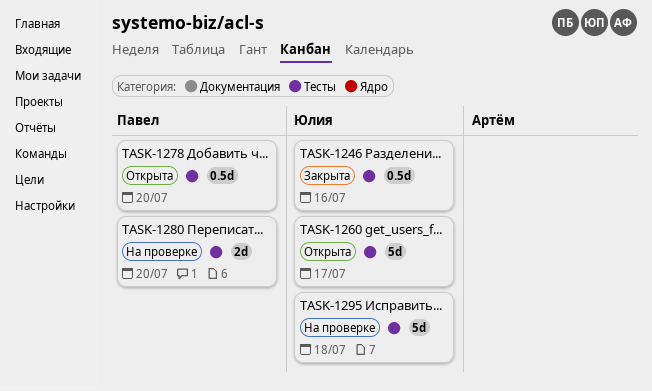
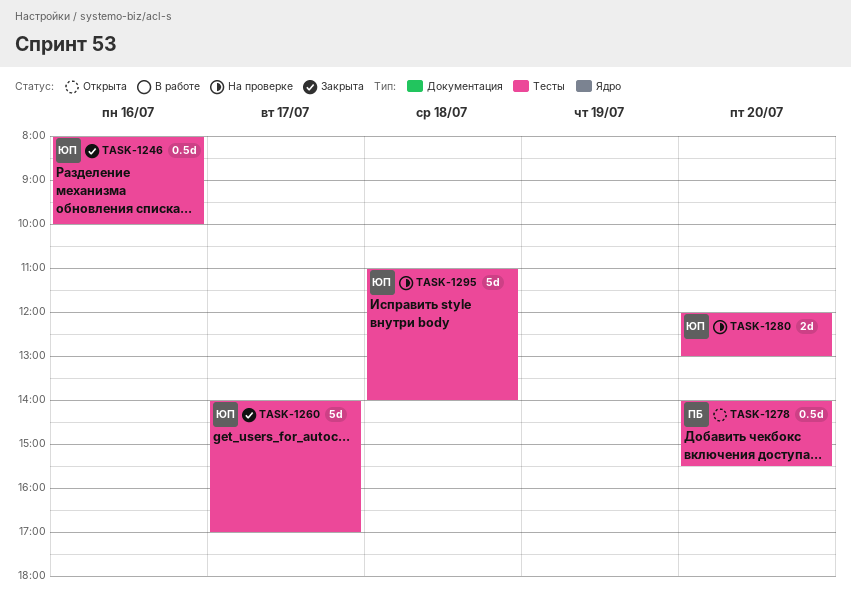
TASK-1260, status: Открыта -> Закрыта
TASK-1280, owner: Павел -> Юлия

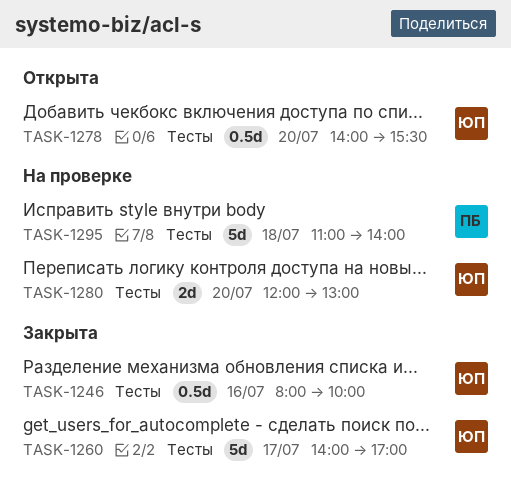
TASK-1278, owner: ПБ -> ЮП
TASK-1295, owner: ЮП -> ПБ

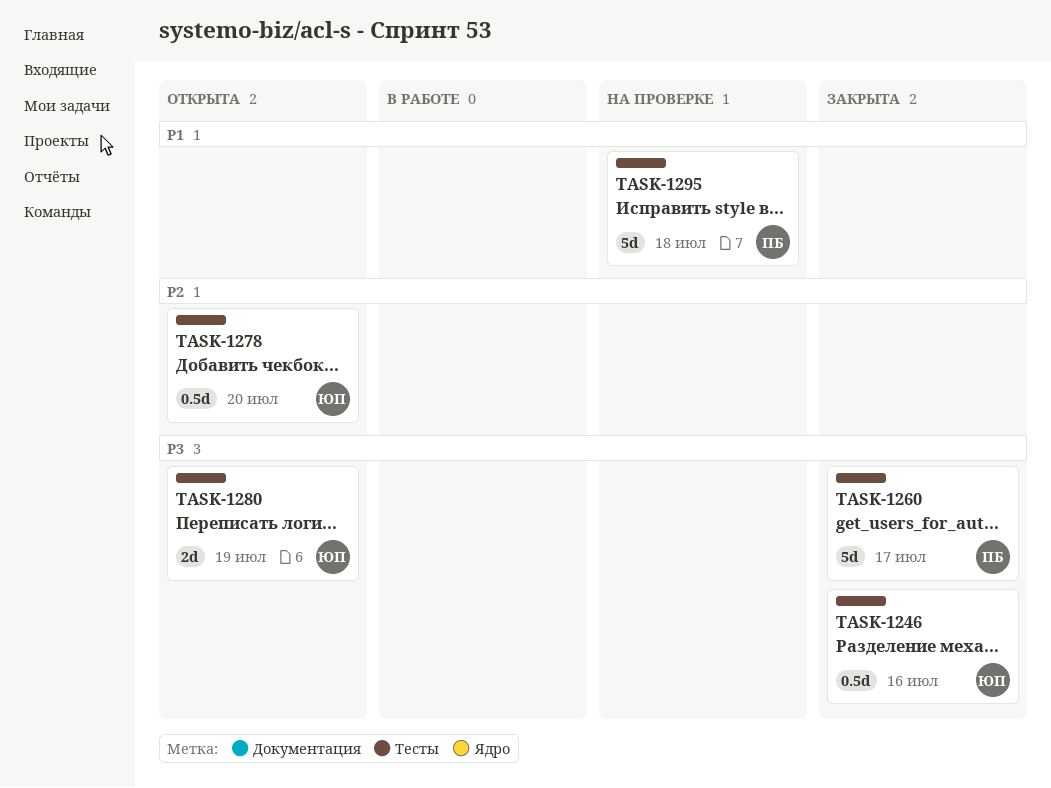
TASK-1260, owner: ЮП -> ПБ
TASK-1280, status: На проверке -> Открыта
TASK-1280, day: Jul 20 -> Jul 19

